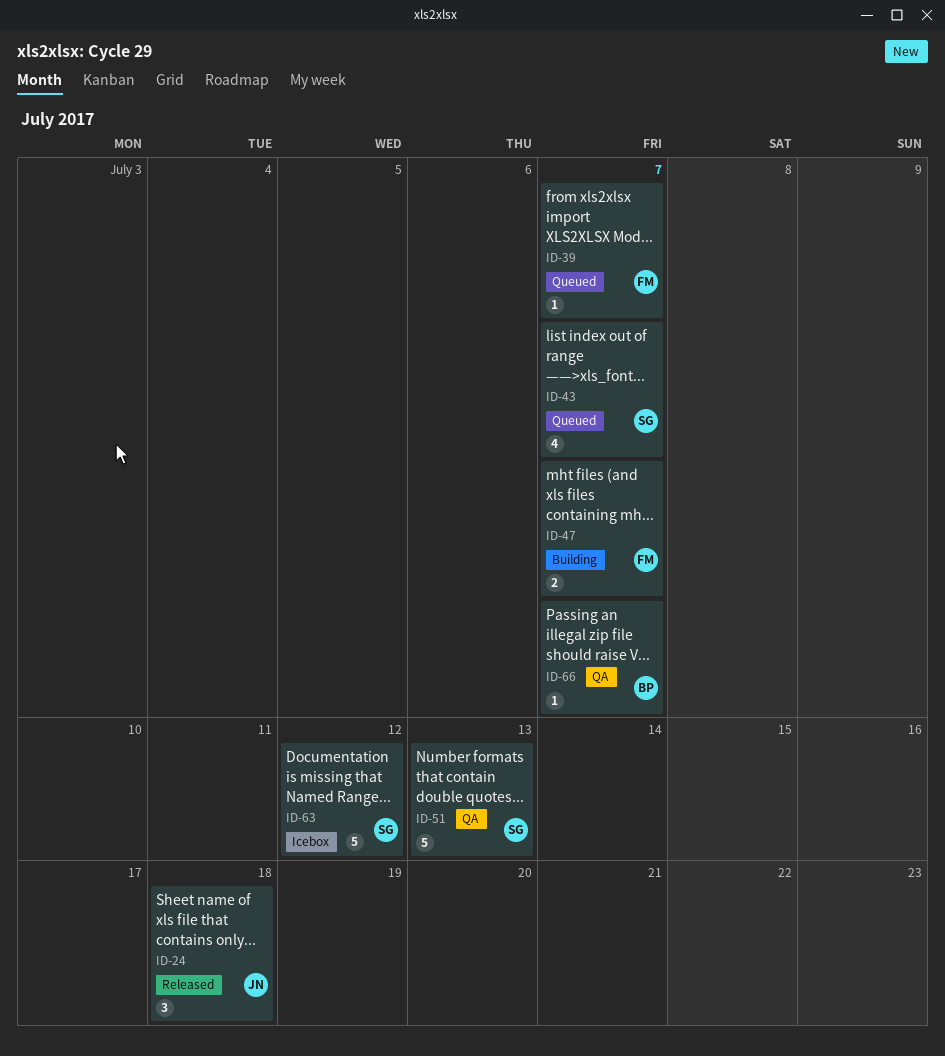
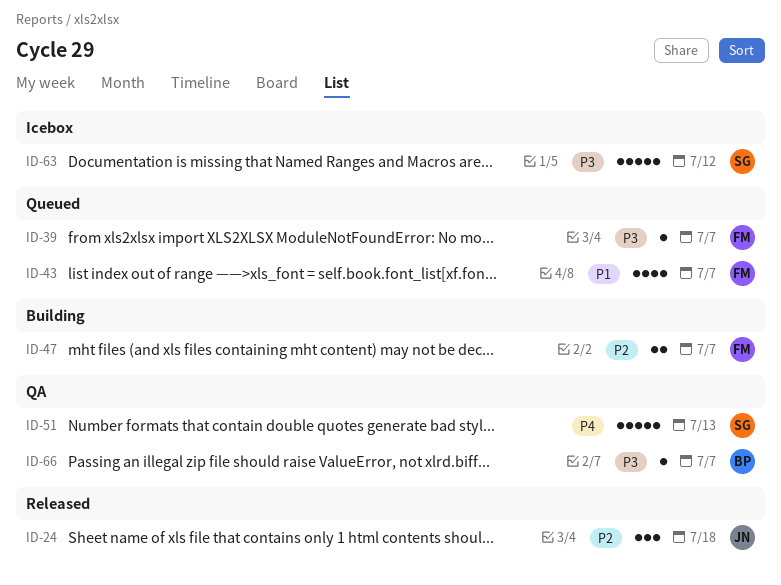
ID-43, owner: SG -> FM

